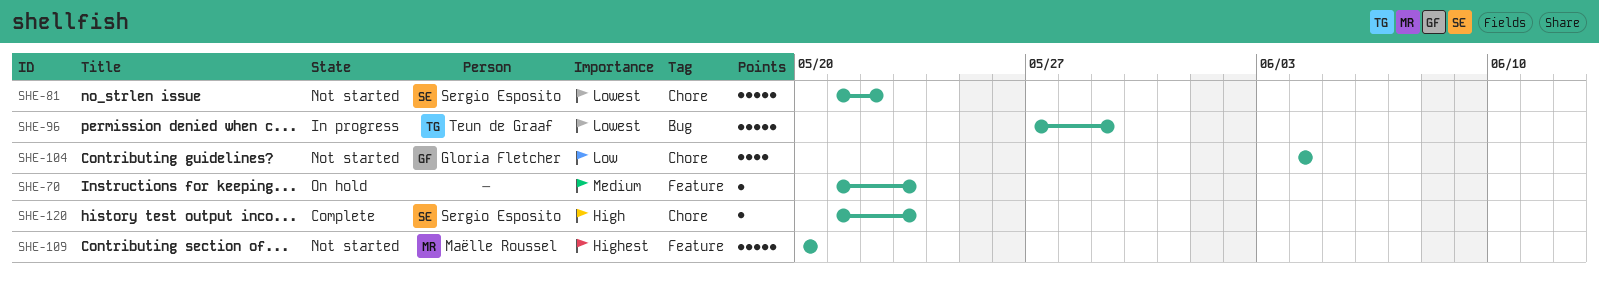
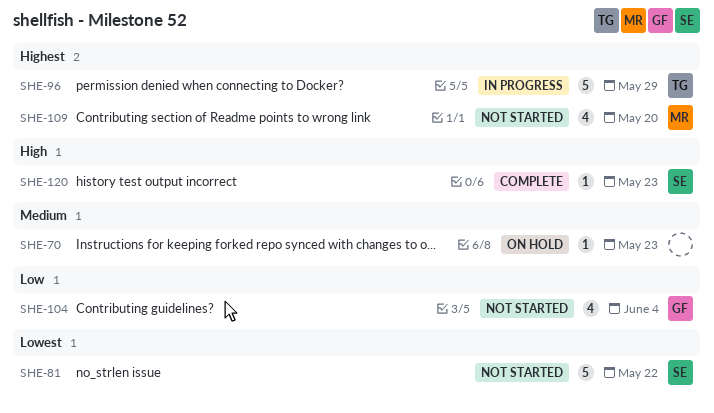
SHE-96, priority: Lowest -> Highest
SHE-109, estimate: 5 -> 4

